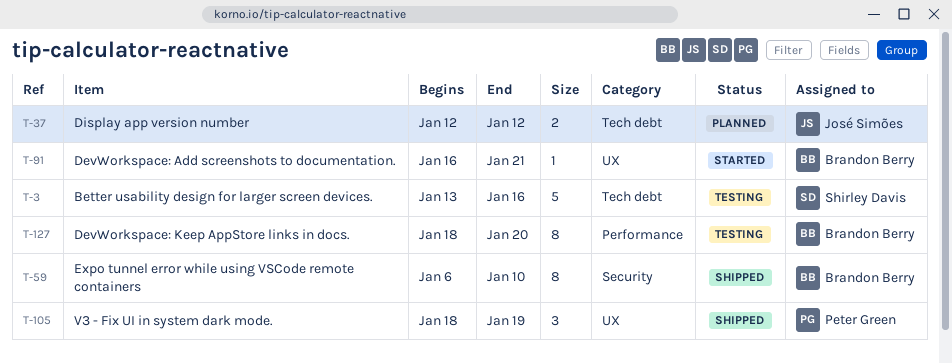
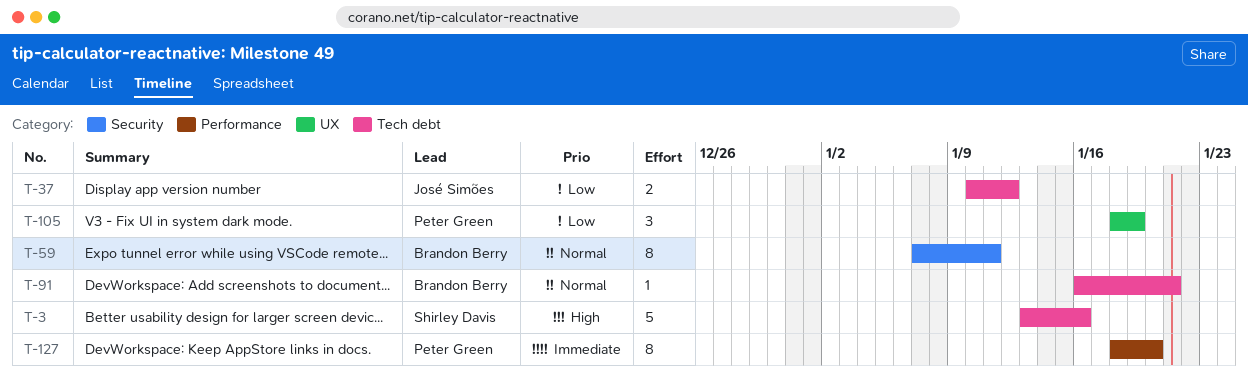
T-37, start: Jan 12 -> Jan 10
T-59, start: Jan 6 -> Jan 7
T-59, due: Jan 10 -> Jan 11
T-91, label: UX -> Tech debt
T-127, owner: Brandon Berry -> Peter Green

